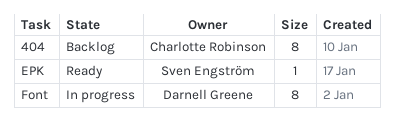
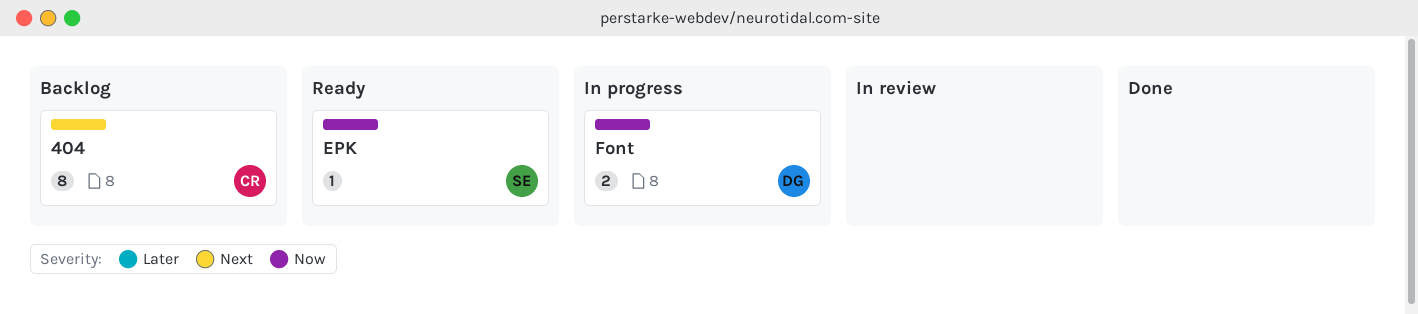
Font, estimate: 8 -> 2

